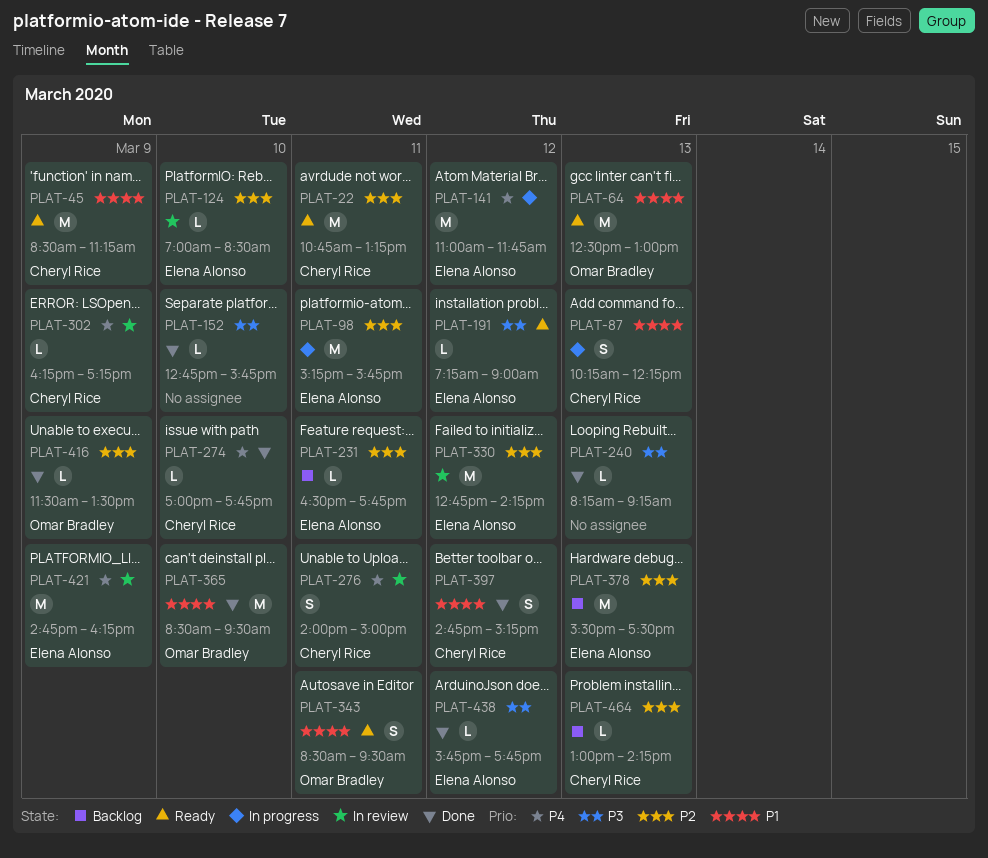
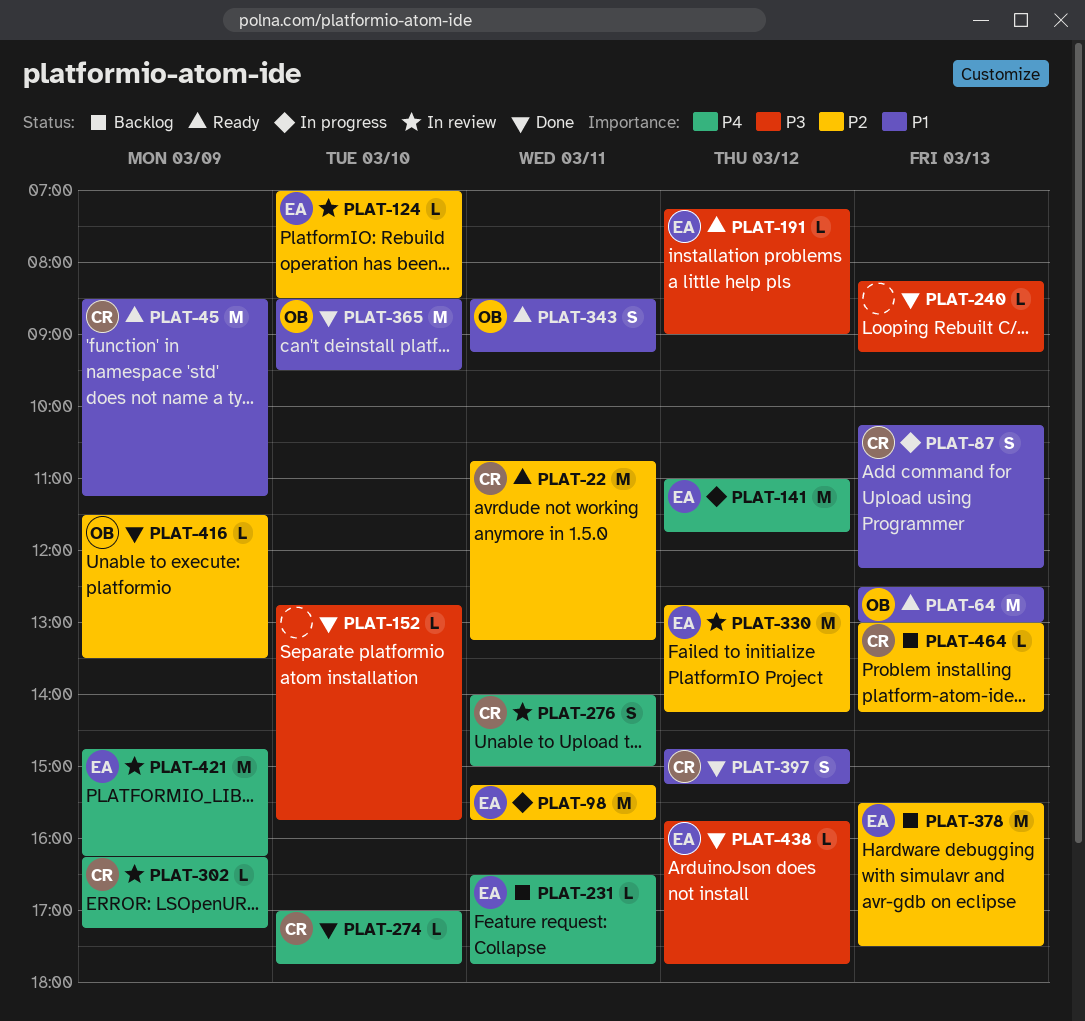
PLAT-231, priority: P2 -> P4
PLAT-343, ends: 09:30 -> 09:15

